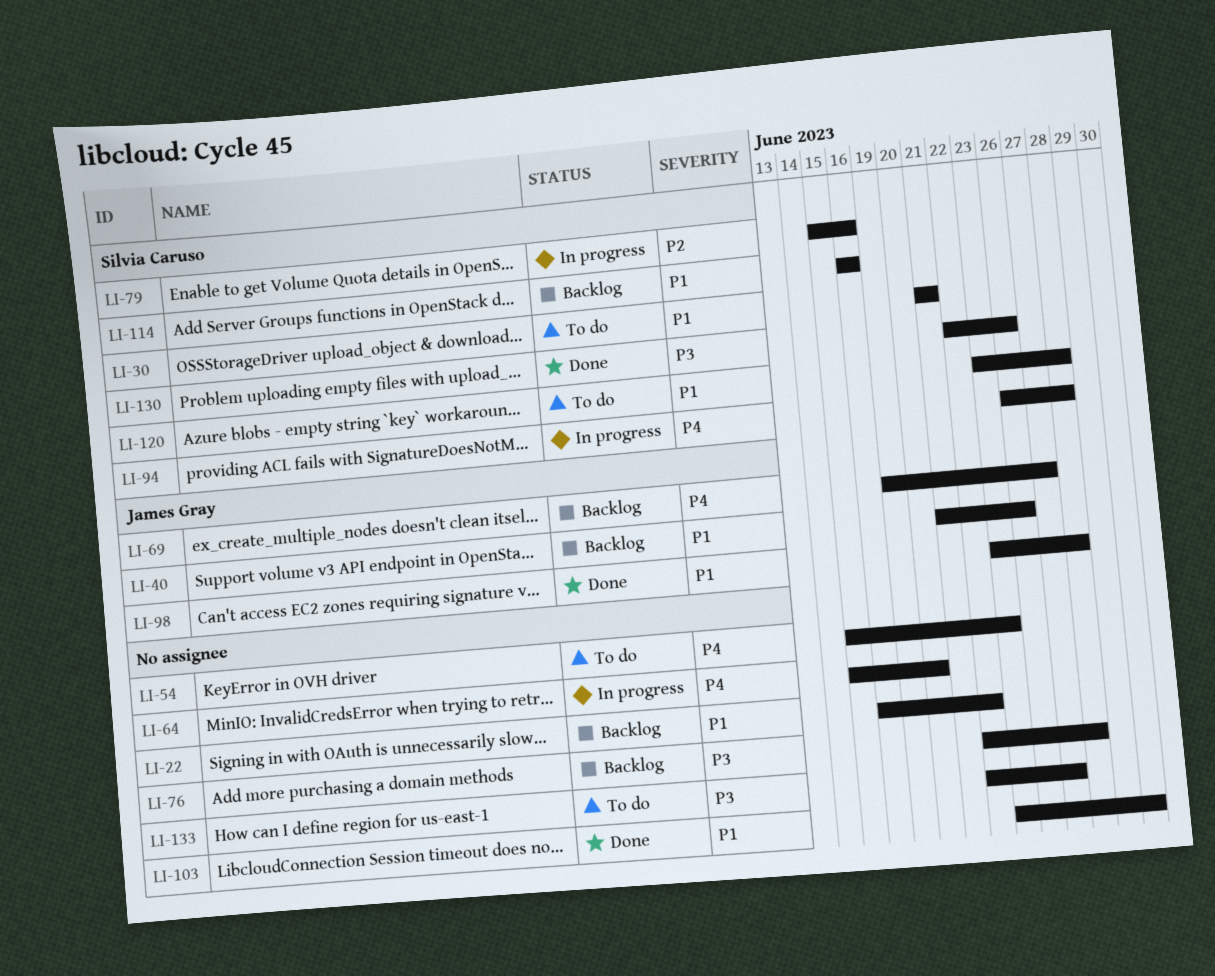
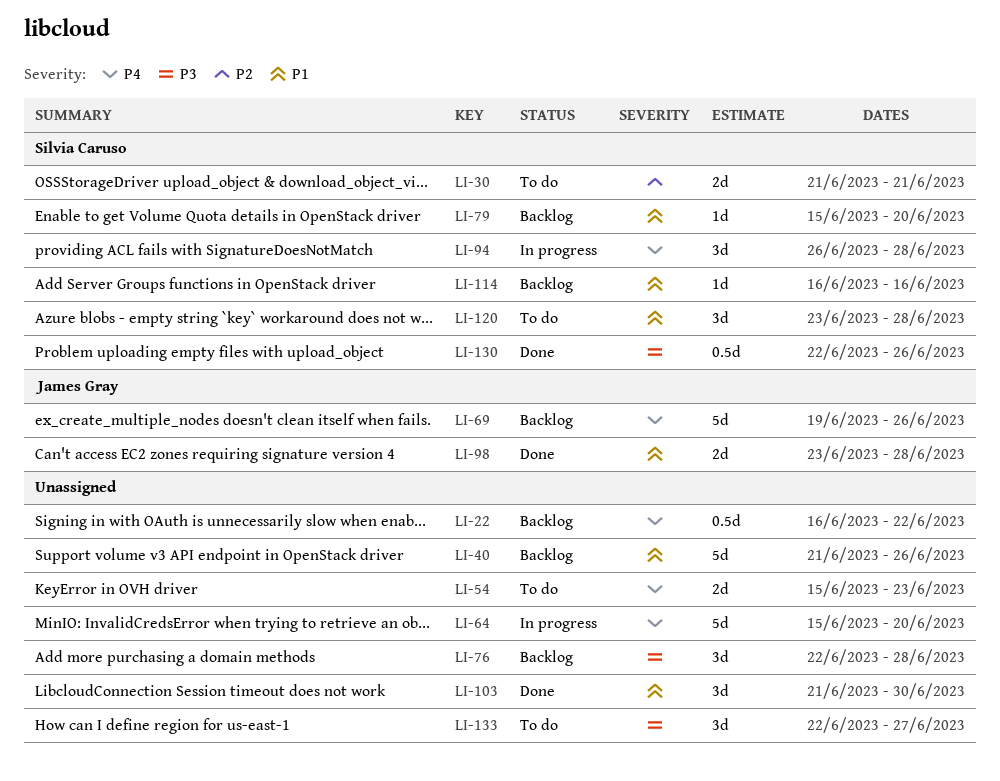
LI-22, priority: P1 -> P4
LI-30, priority: P1 -> P2
LI-40, owner: James Gray -> none
LI-69, due: Jun 27 -> Jun 26
LI-79, status: In progress -> Backlog
LI-79, priority: P2 -> P1
LI-79, due: Jun 16 -> Jun 20
LI-103, start: Jun 23 -> Jun 21

